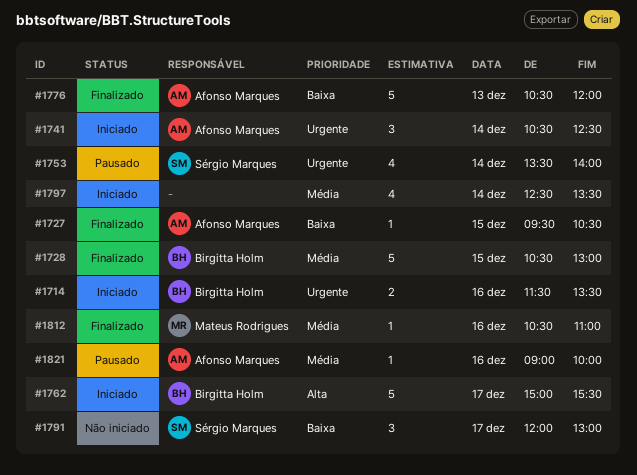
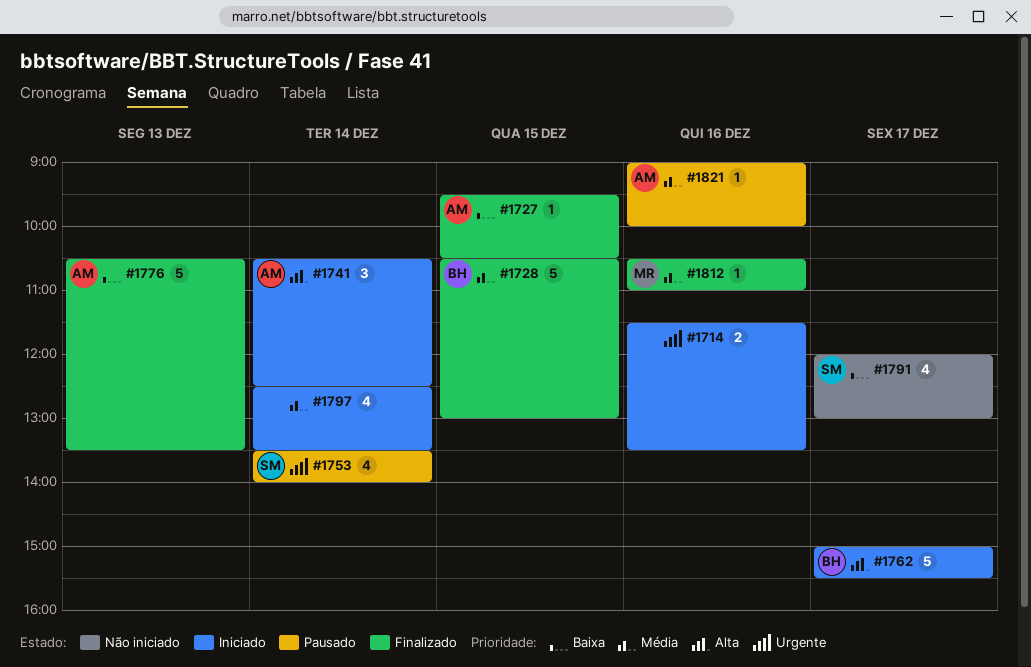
#1714, owner: Birgitta Holm -> none
#1741, priority: Urgente -> Alta
#1776, ends: 12:00 -> 13:30
#1791, estimate: 3 -> 4

